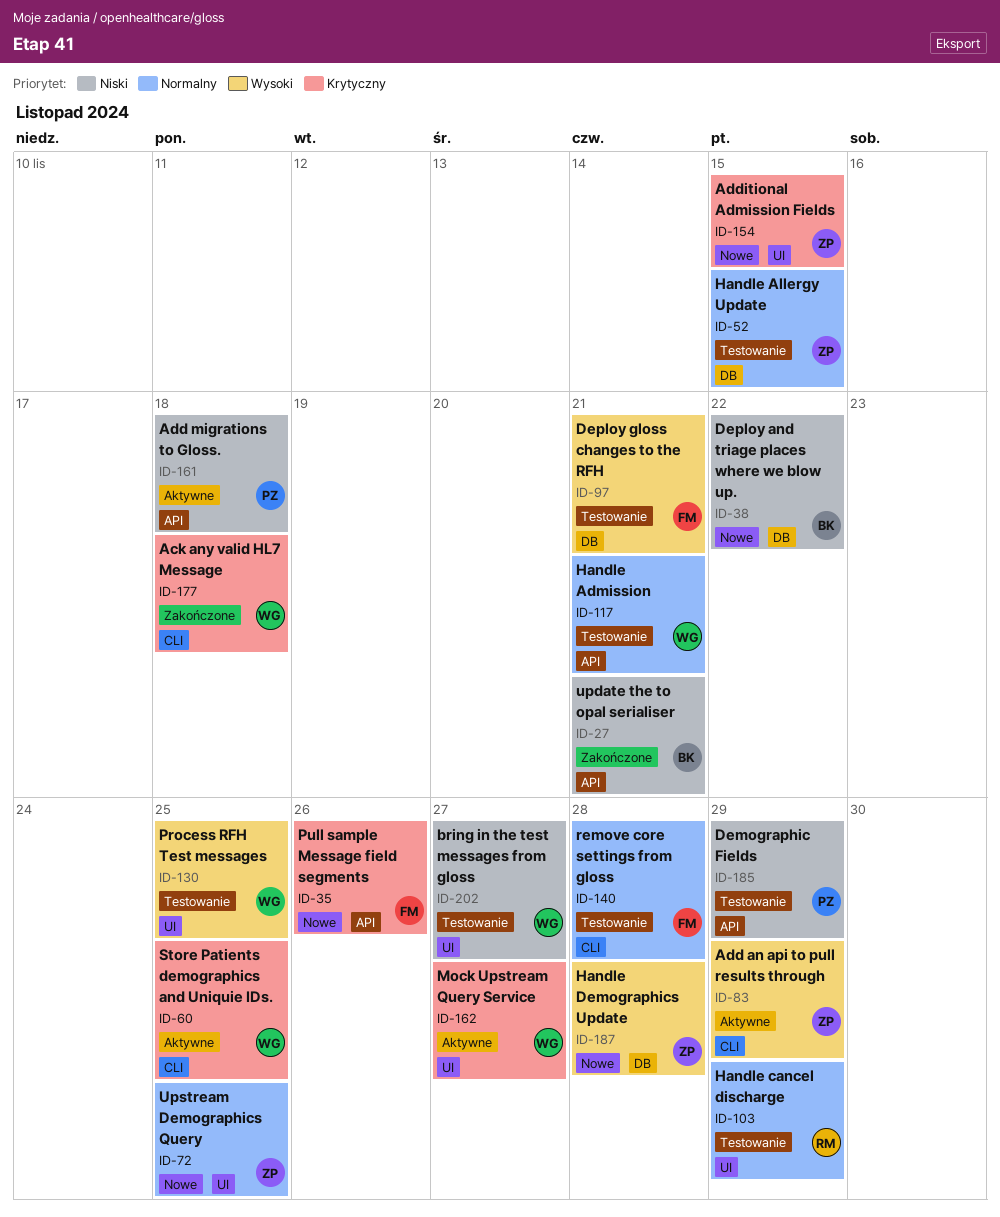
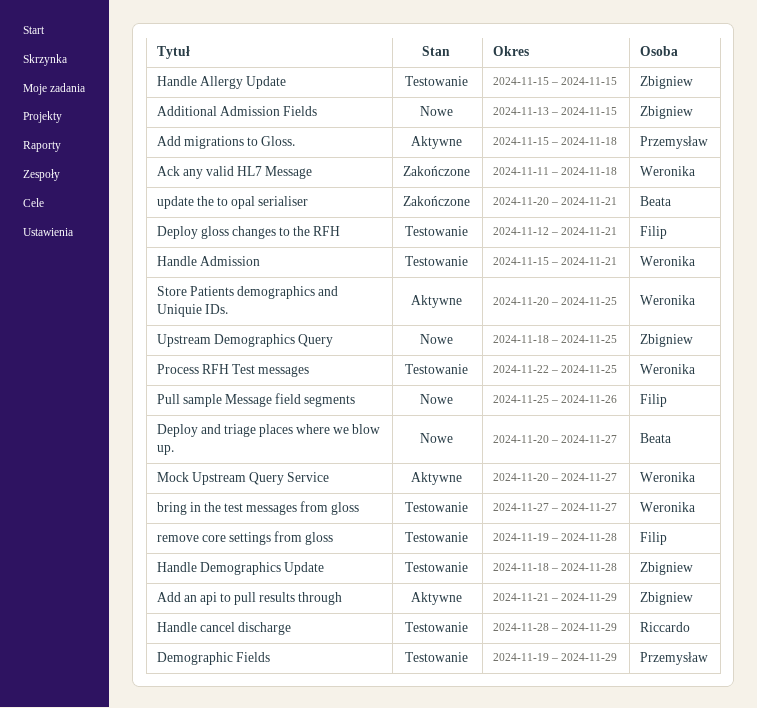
Deploy and triage places where we blow up., due: Nov 22 -> Nov 27
Handle Demographics Update, status: Nowe -> Testowanie

